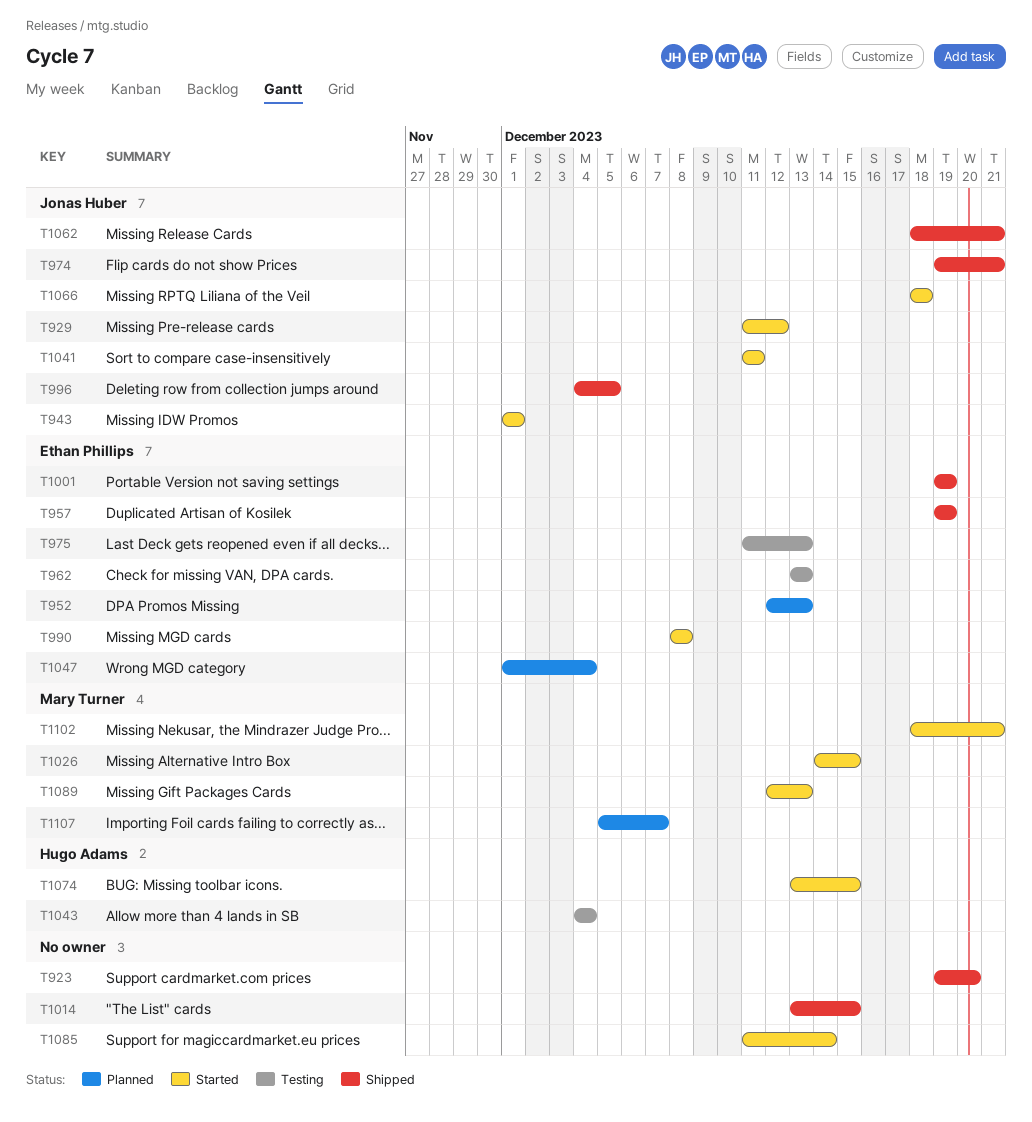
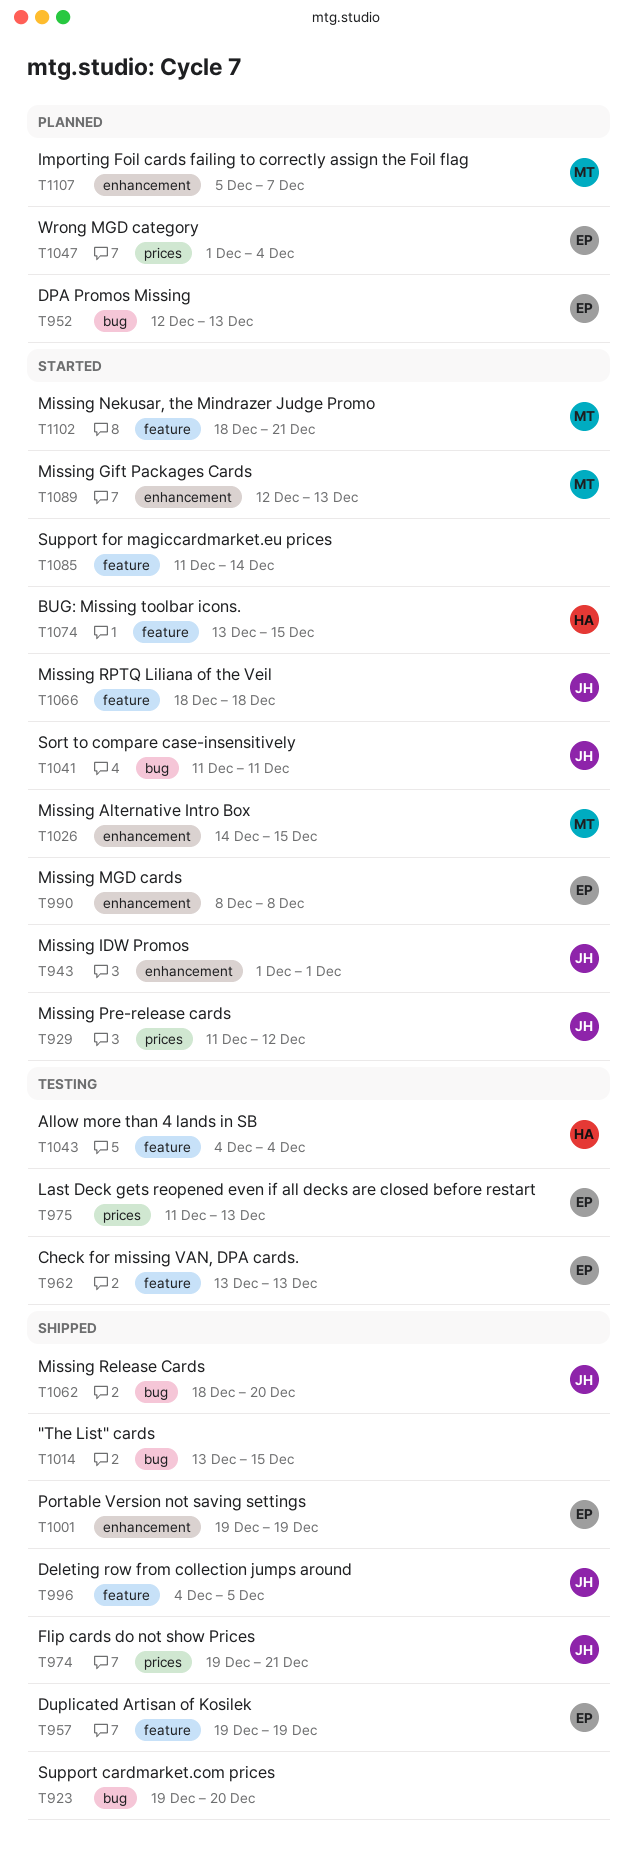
T1062, due: Dec 21 -> Dec 20

